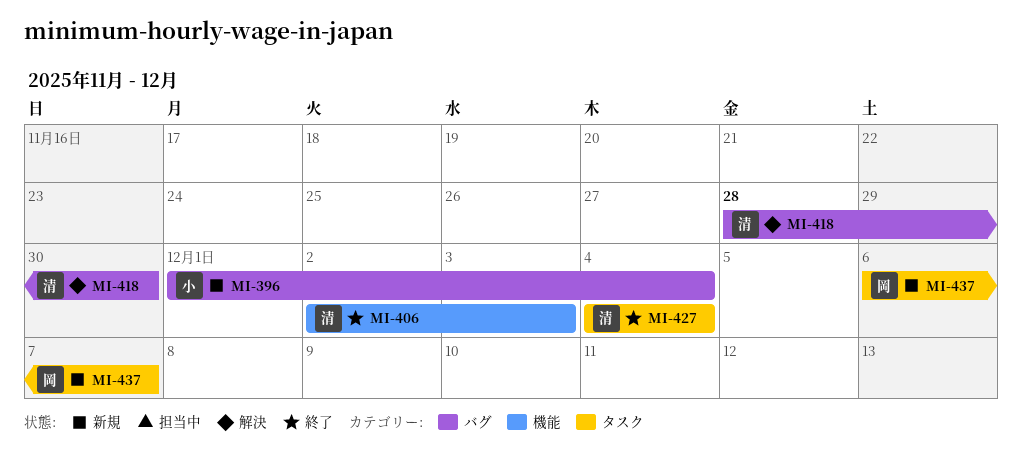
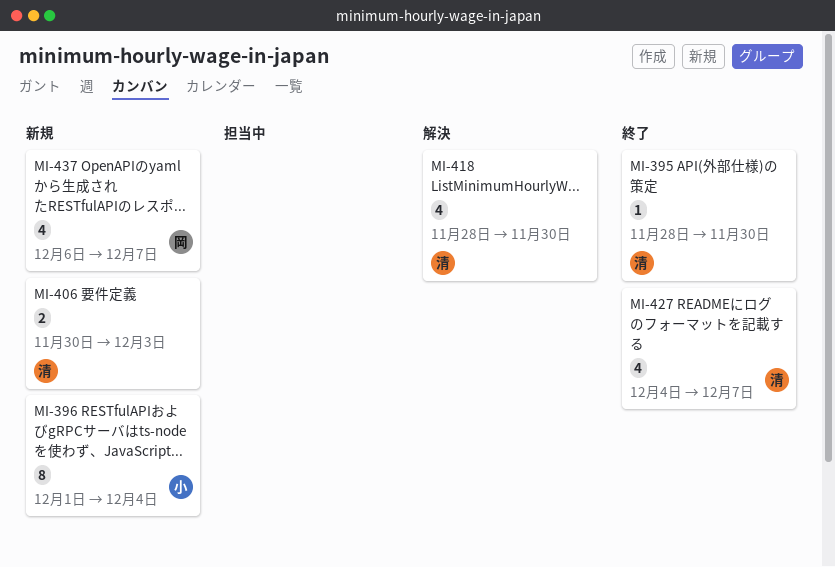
MI-395: none -> present
MI-406, status: 終了 -> 新規
MI-406, start: Dec 2 -> Nov 30
MI-427, due: Dec 4 -> Dec 7

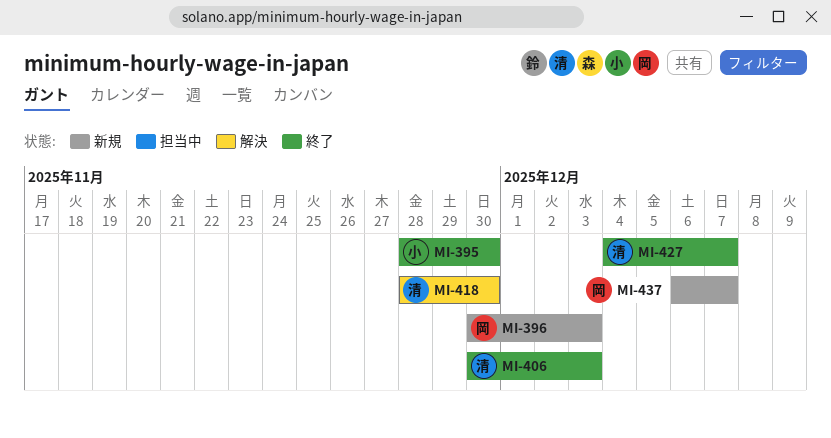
MI-395, owner: 清 -> 小
MI-396, owner: 小 -> 岡
MI-396, start: Dec 1 -> Nov 30
MI-396, due: Dec 4 -> Dec 3
MI-406, status: 新規 -> 終了

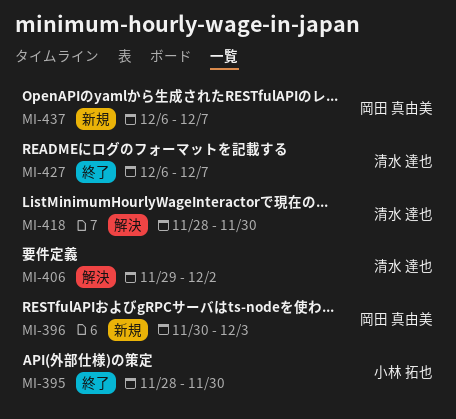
MI-406, status: 終了 -> 解決
MI-406, start: Nov 30 -> Nov 29
MI-406, due: Dec 3 -> Dec 2
MI-427, start: Dec 4 -> Dec 6

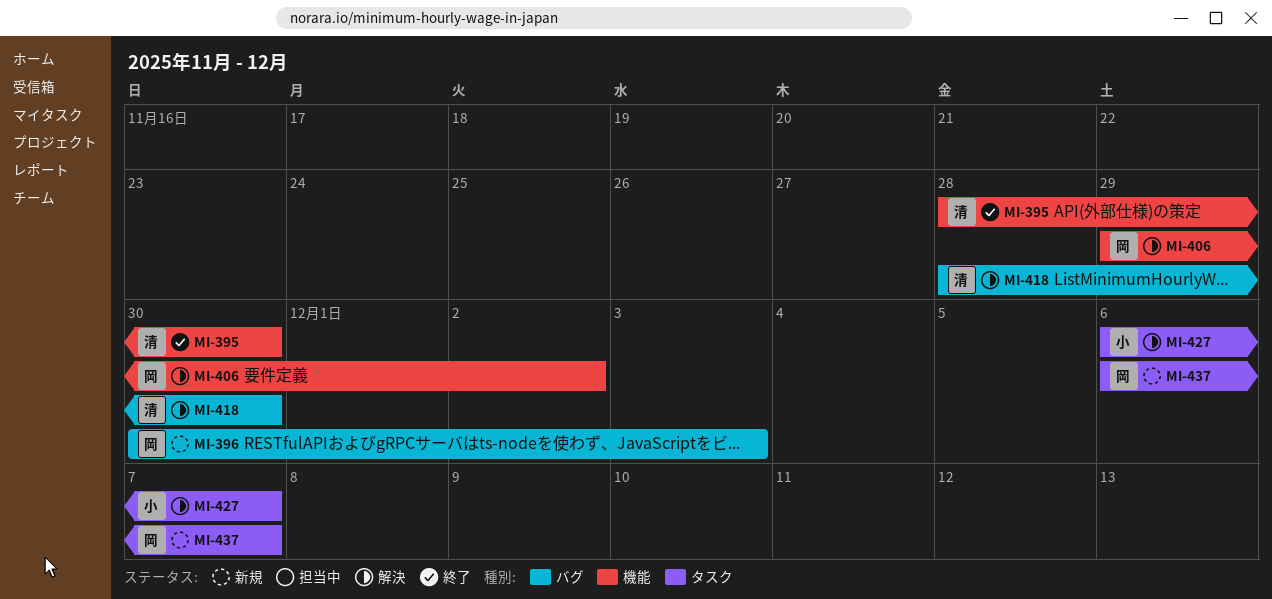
MI-395, owner: 小林 拓也 -> 清水 達也
MI-406, owner: 清水 達也 -> 岡田 真由美
MI-427, status: 終了 -> 解決
MI-427, owner: 清水 達也 -> 小林 拓也

